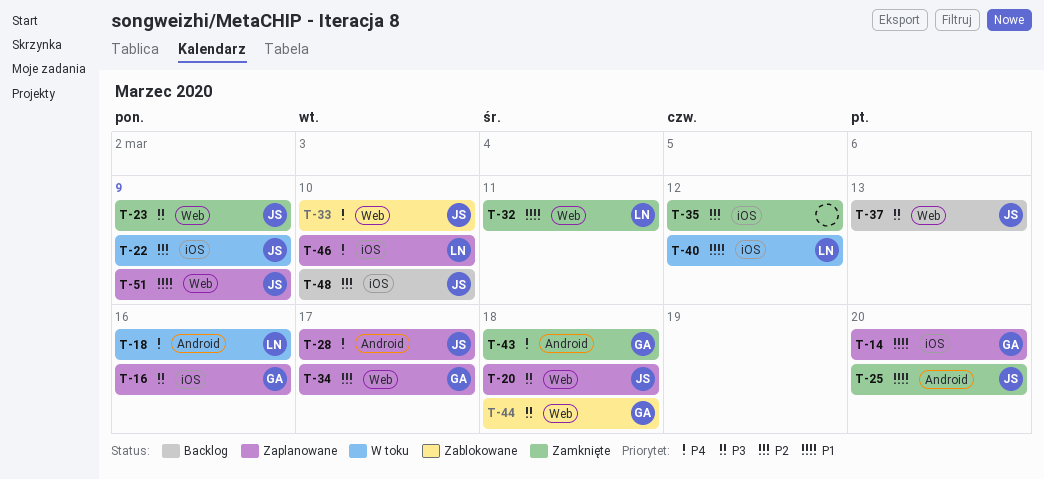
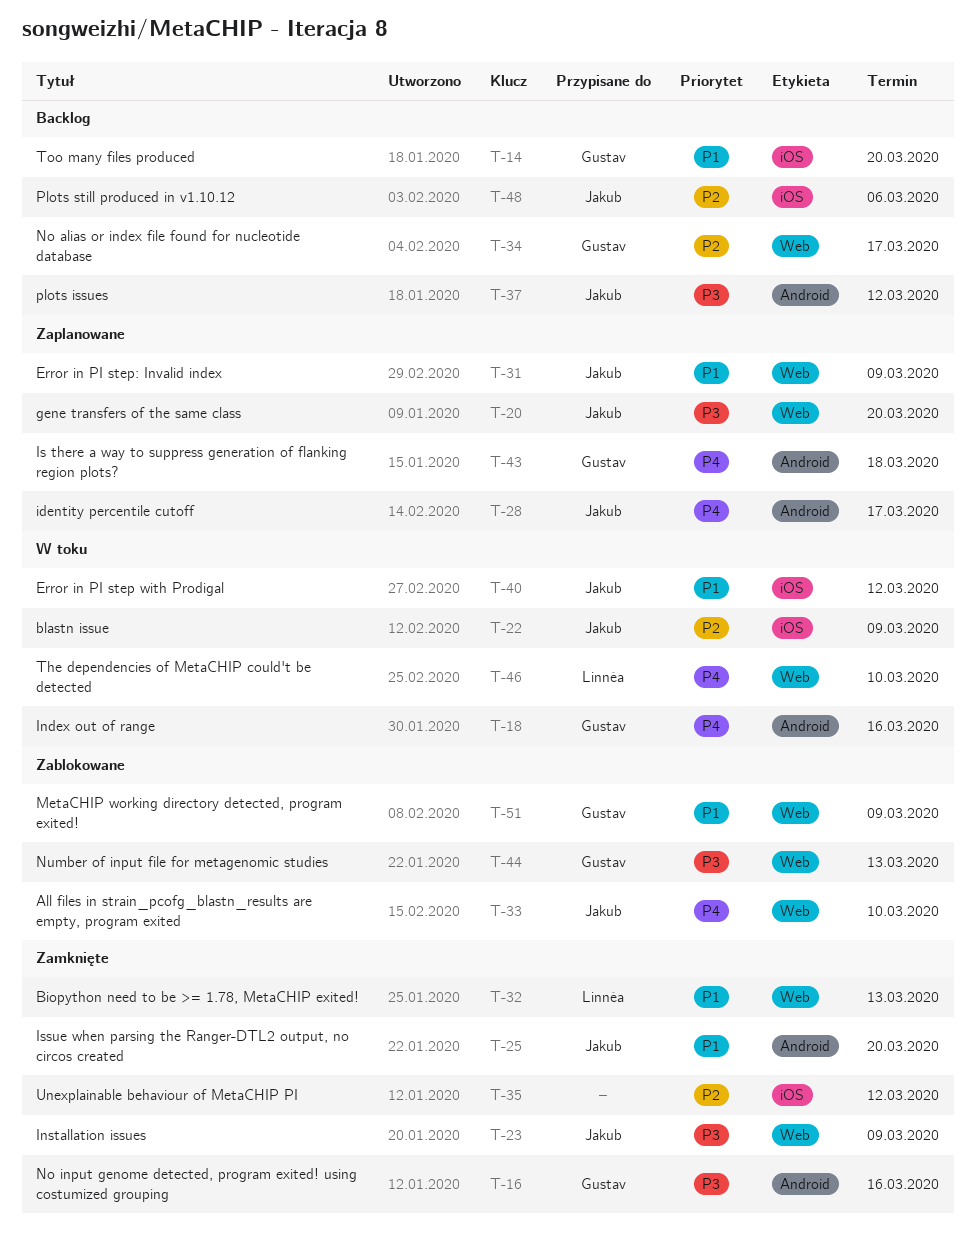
T-14, status: Zaplanowane -> Backlog
T-16, status: Zaplanowane -> Zamknięte
T-16, label: iOS -> Android
T-18, owner: Linnéa -> Gustav
T-20, due: Mar 18 -> Mar 20
T-31: none -> present
T-32, due: Mar 11 -> Mar 13
T-34, status: Zaplanowane -> Backlog
T-37, label: Web -> Android
T-37, due: Mar 13 -> Mar 12
T-40, owner: Linnéa -> Jakub
T-43, status: Zamknięte -> Zaplanowane
T-44, due: Mar 18 -> Mar 13
T-46, status: Zaplanowane -> W toku
T-46, label: iOS -> Web
T-48, due: Mar 10 -> Mar 6
T-51, status: Zaplanowane -> Zablokowane
T-51, owner: Jakub -> Gustav

